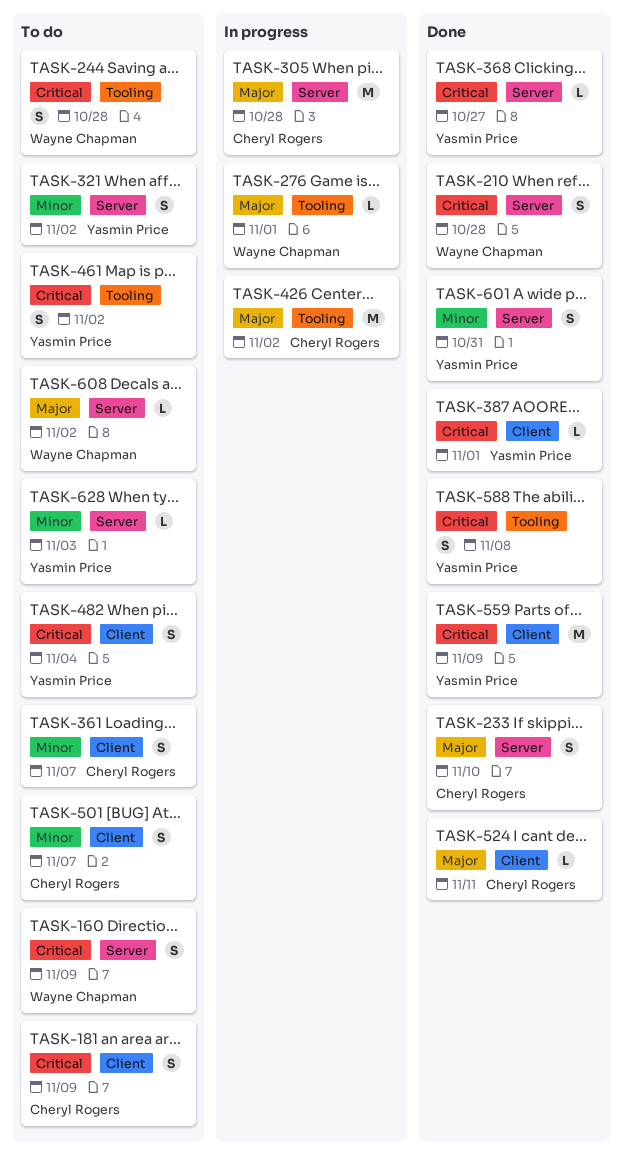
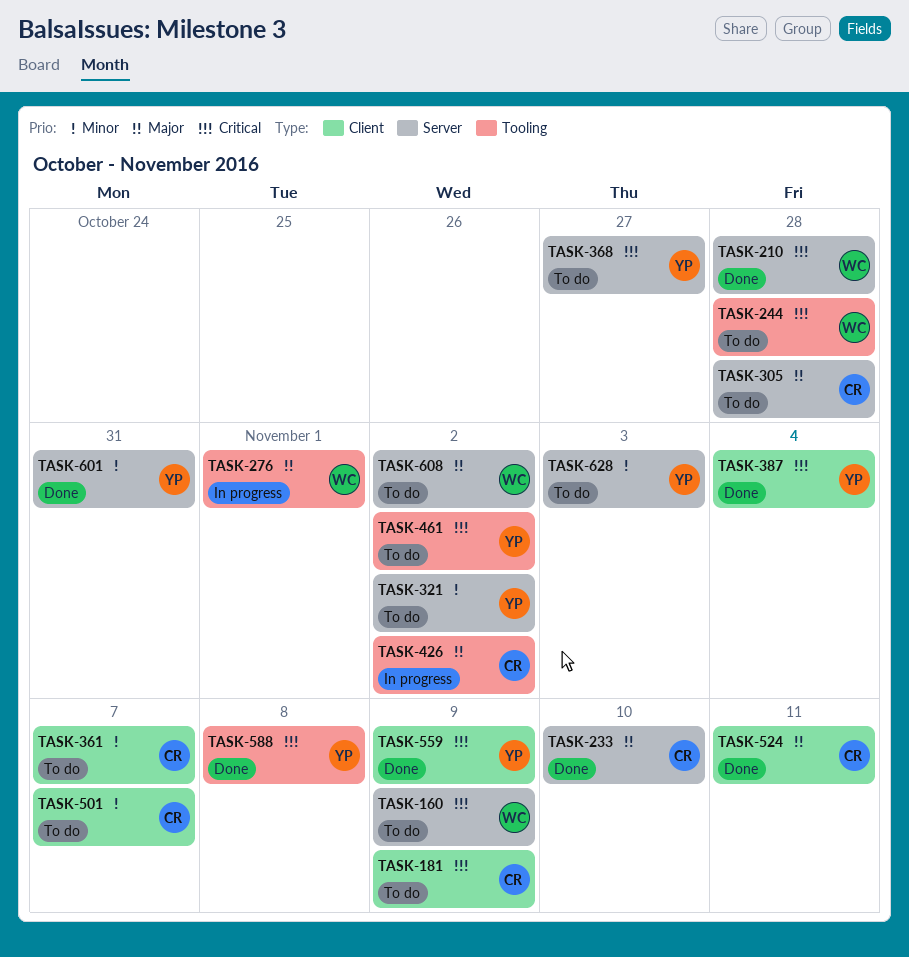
TASK-305, status: In progress -> To do
TASK-368, status: Done -> To do
TASK-387, due: Nov 1 -> Nov 4
TASK-482: present -> none

